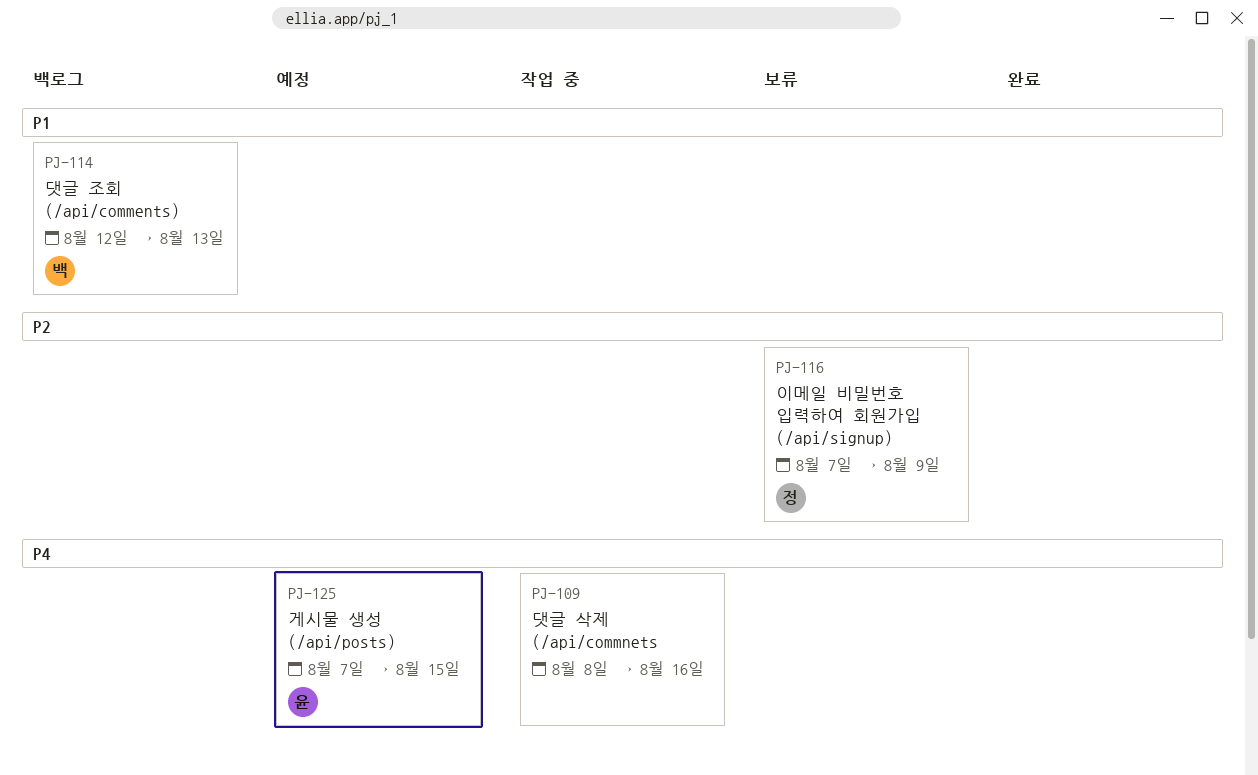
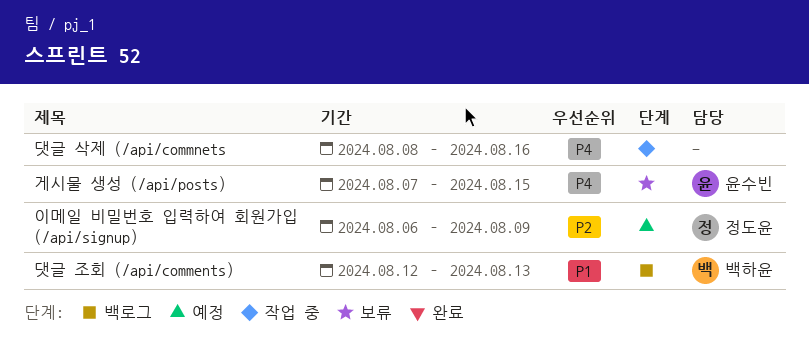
게시물 생성 (/api/posts), status: 예정 -> 보류
이메일 비밀번호 입력하여 회원가입 (/api/signup), status: 보류 -> 예정
이메일 비밀번호 입력하여 회원가입 (/api/signup), start: Aug 7 -> Aug 6

